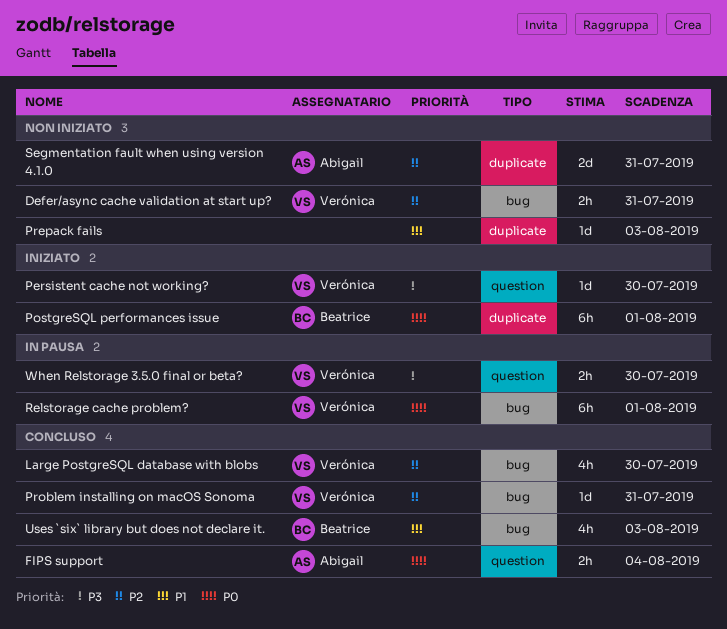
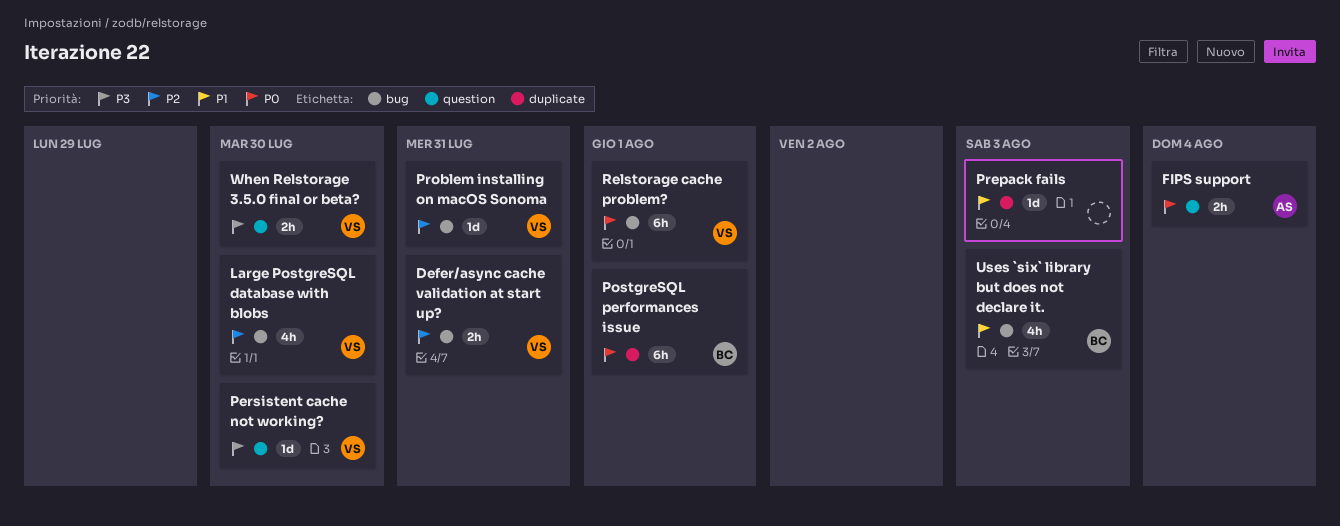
Segmentation fault when using version 4.1.0: present -> none

